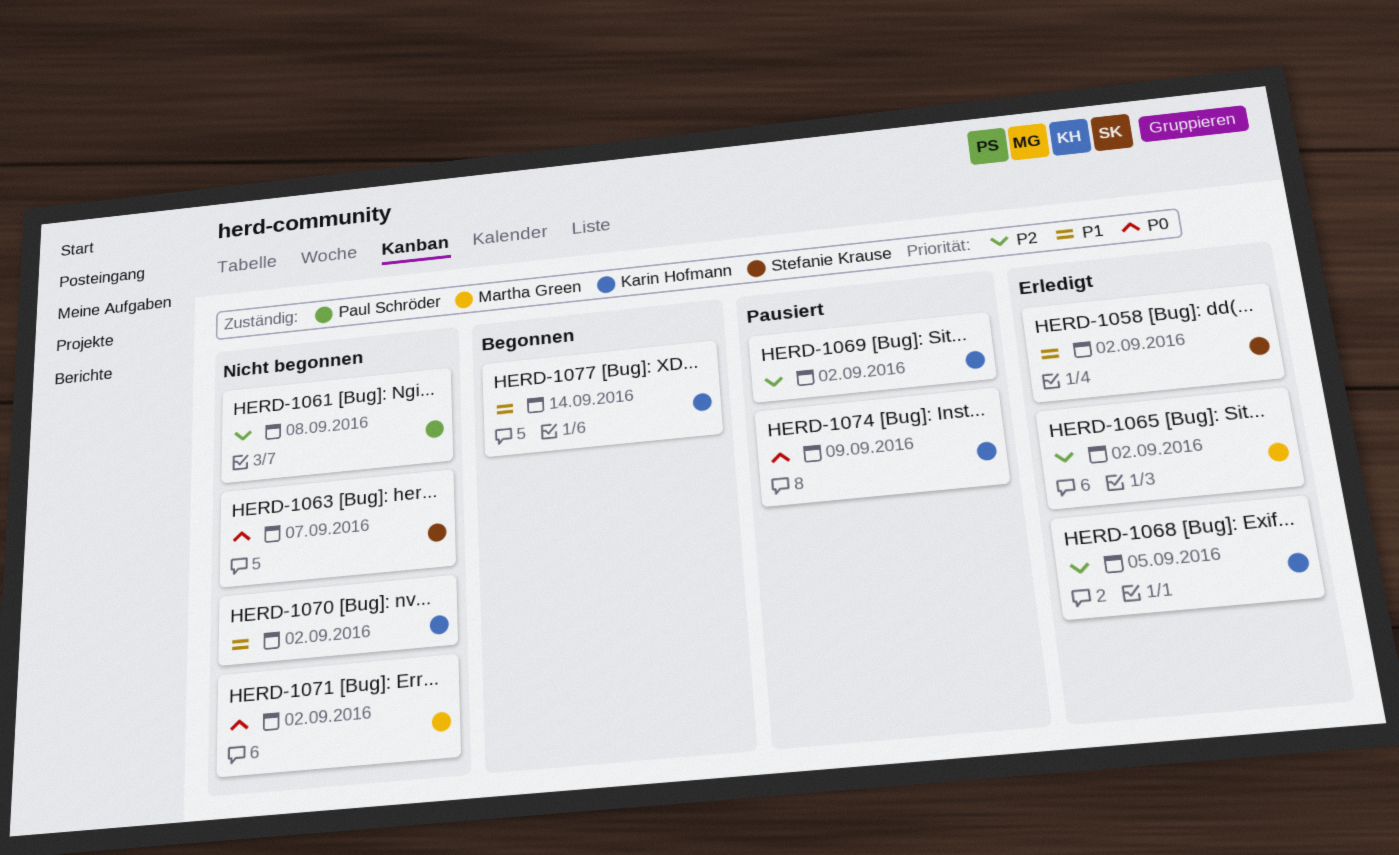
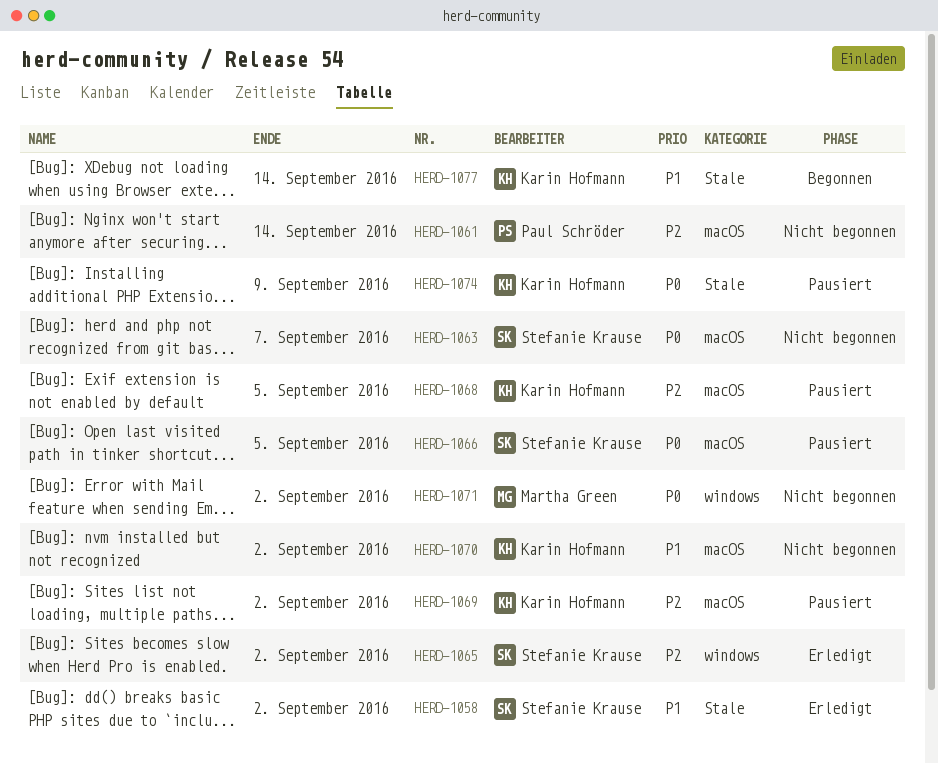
HERD-1061, due: Sep 8 -> Sep 14
HERD-1065, owner: Martha Green -> Stefanie Krause
HERD-1066: none -> present
HERD-1068, status: Erledigt -> Pausiert

